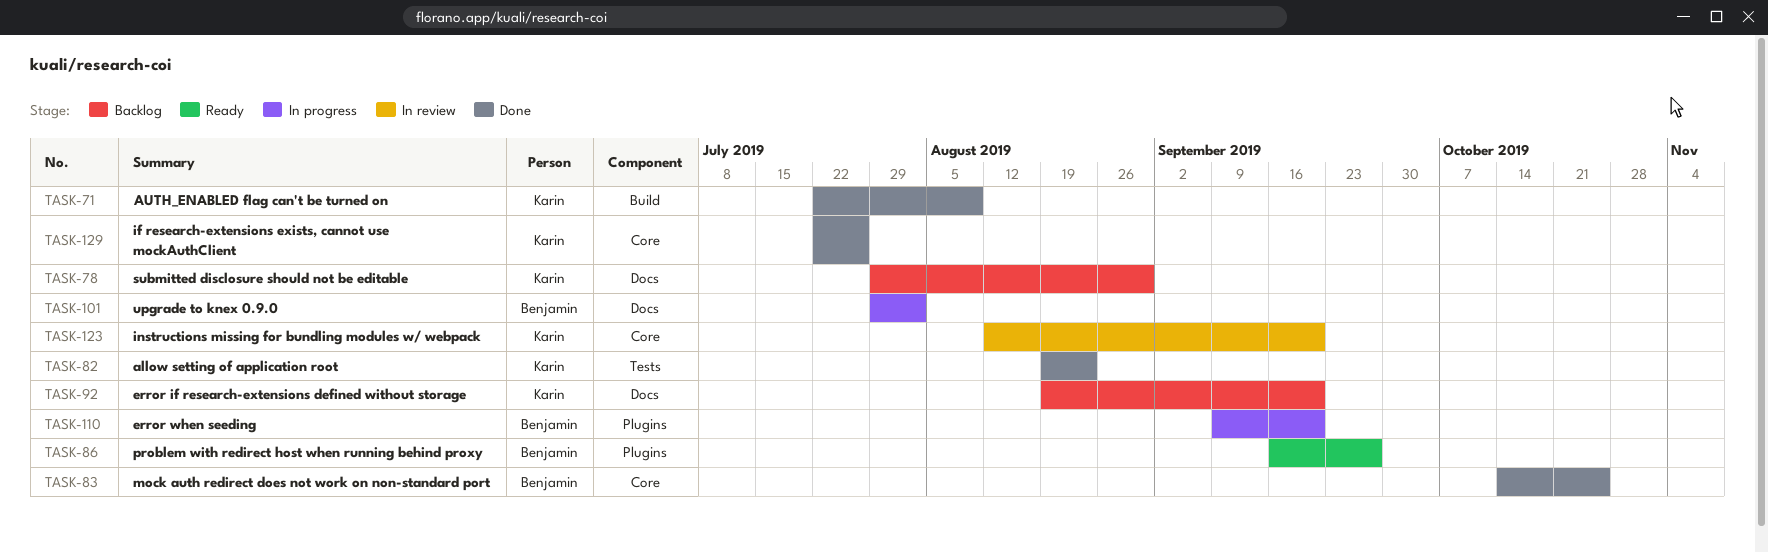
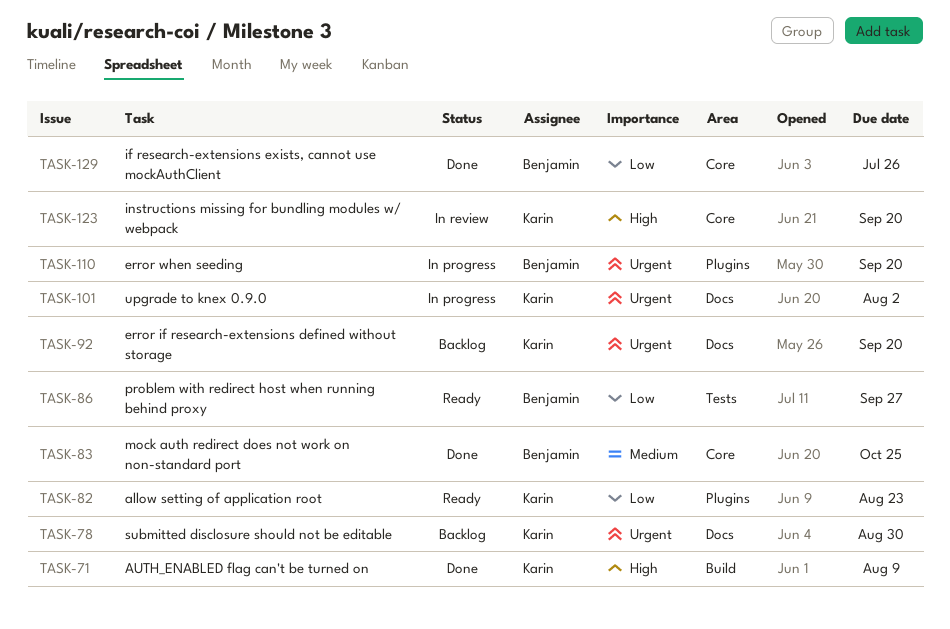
TASK-82, status: Done -> Ready
TASK-82, label: Tests -> Plugins
TASK-86, label: Plugins -> Tests
TASK-101, owner: Benjamin -> Karin
TASK-129, owner: Karin -> Benjamin

